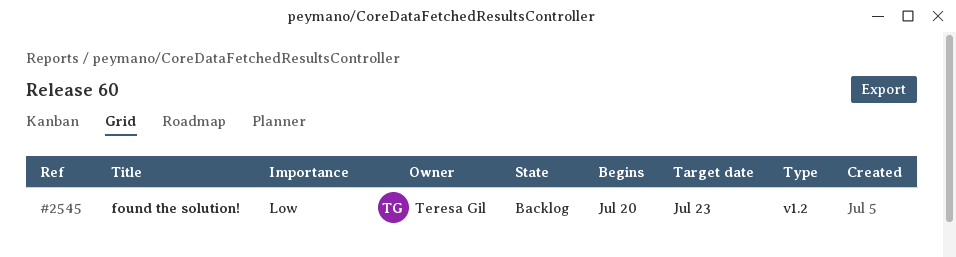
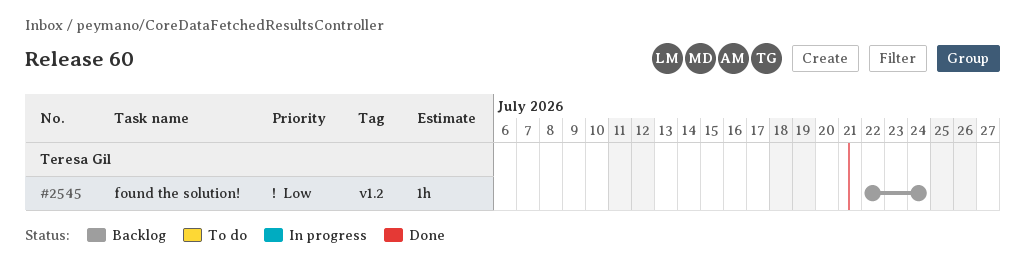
#2545, start: Jul 20 -> Jul 22
#2545, due: Jul 23 -> Jul 24

